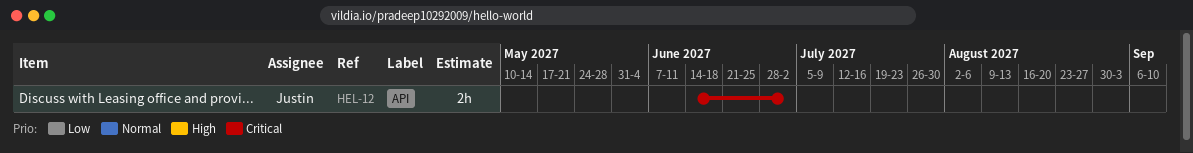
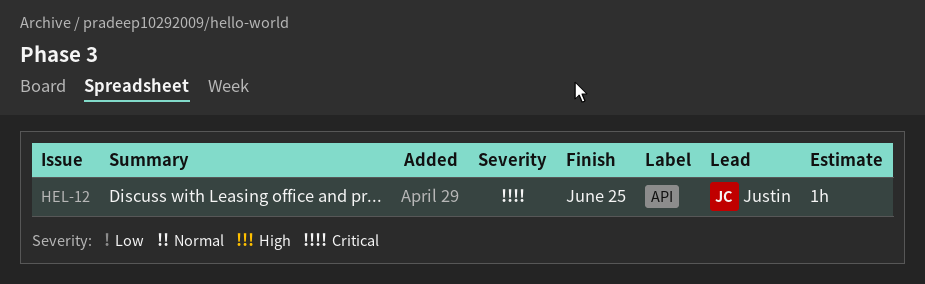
HEL-12, estimate: 2h -> 1h
HEL-12, due: Jul 2 -> Jun 25

